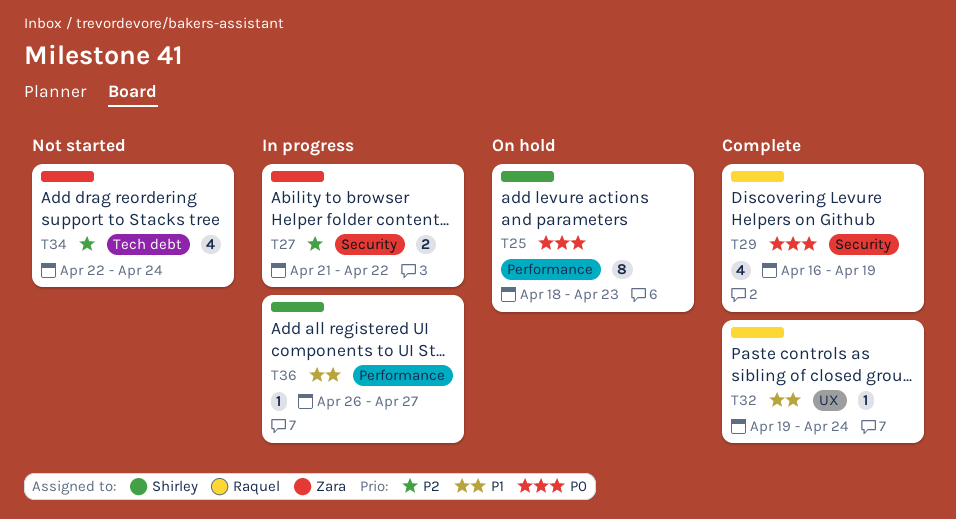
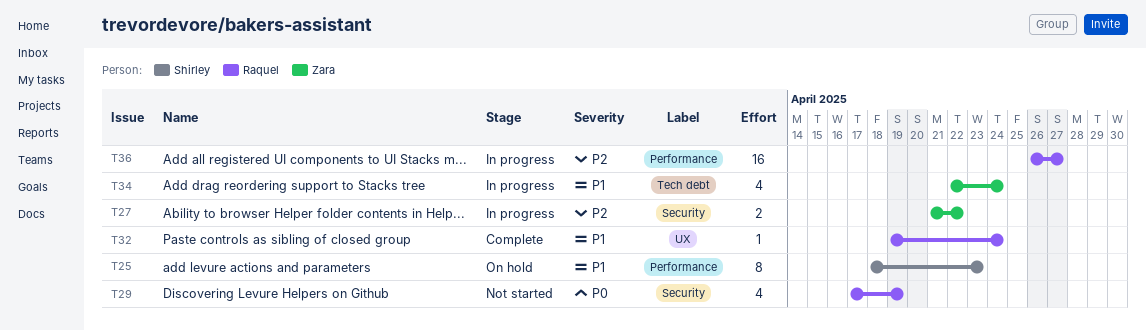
T25, priority: P0 -> P1
T29, status: Complete -> Not started
T29, start: Apr 16 -> Apr 17
T34, status: Not started -> In progress
T34, priority: P2 -> P1
T36, owner: Shirley -> Raquel
T36, priority: P1 -> P2
T36, estimate: 1 -> 16

